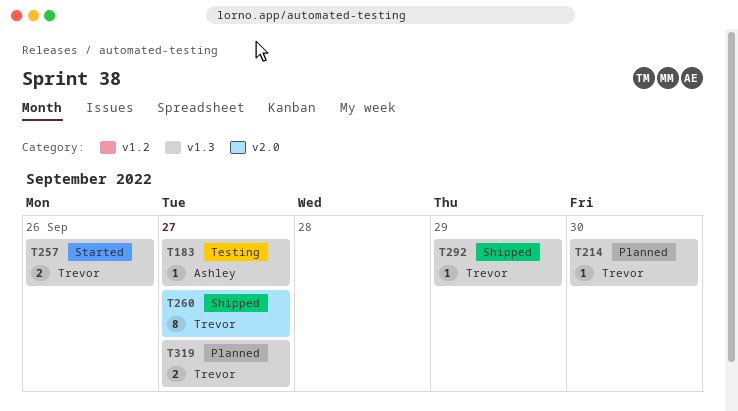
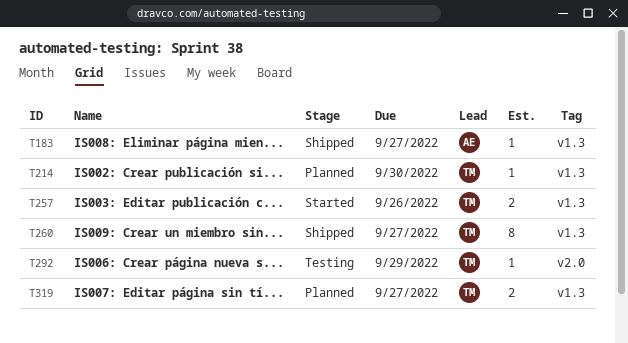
T183, status: Testing -> Shipped
T260, label: v2.0 -> v1.3
T292, status: Shipped -> Testing
T292, label: v1.3 -> v2.0

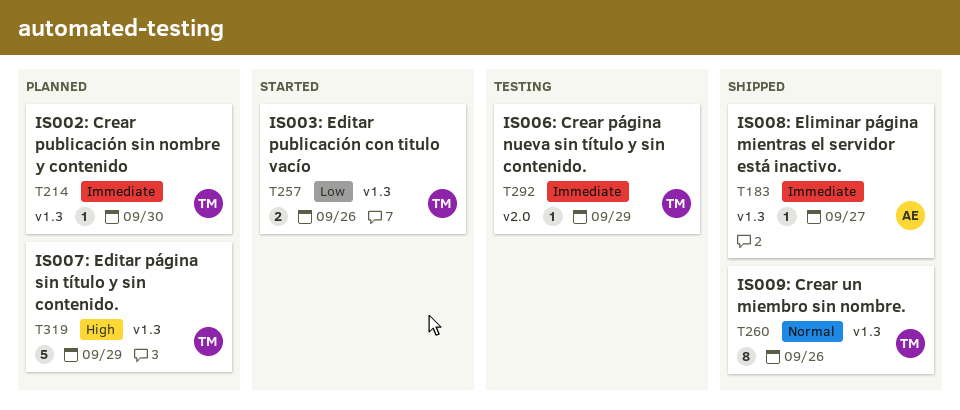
T260, due: Sep 27 -> Sep 26
T319, estimate: 2 -> 5
T319, due: Sep 27 -> Sep 29

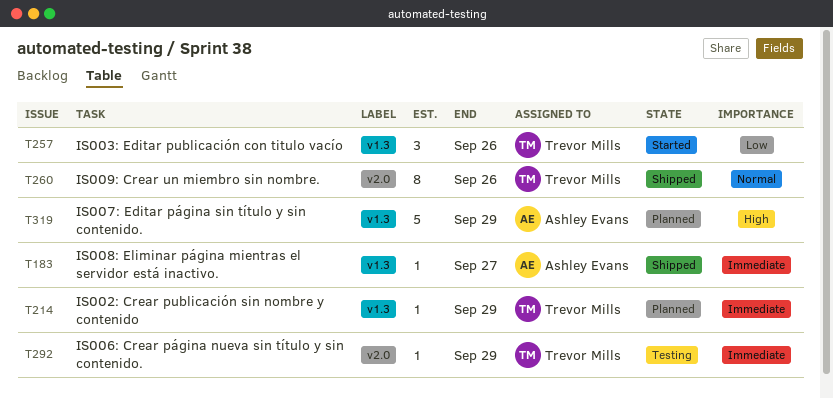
T214, due: Sep 30 -> Sep 29
T257, estimate: 2 -> 3
T260, label: v1.3 -> v2.0
T319, owner: Trevor Mills -> Ashley Evans

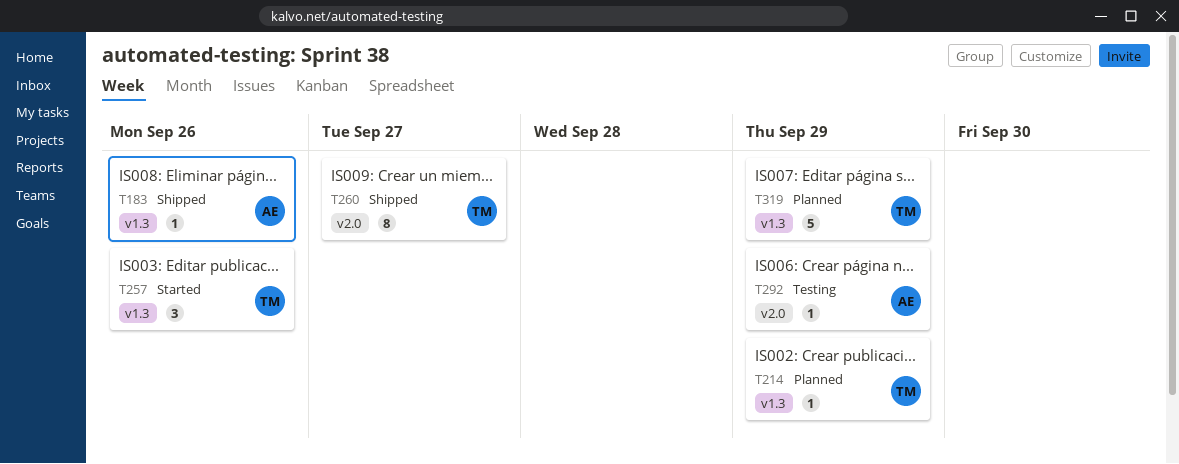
T183, due: Sep 27 -> Sep 26
T260, due: Sep 26 -> Sep 27
T292, owner: Trevor Mills -> Ashley Evans
T319, owner: Ashley Evans -> Trevor Mills

